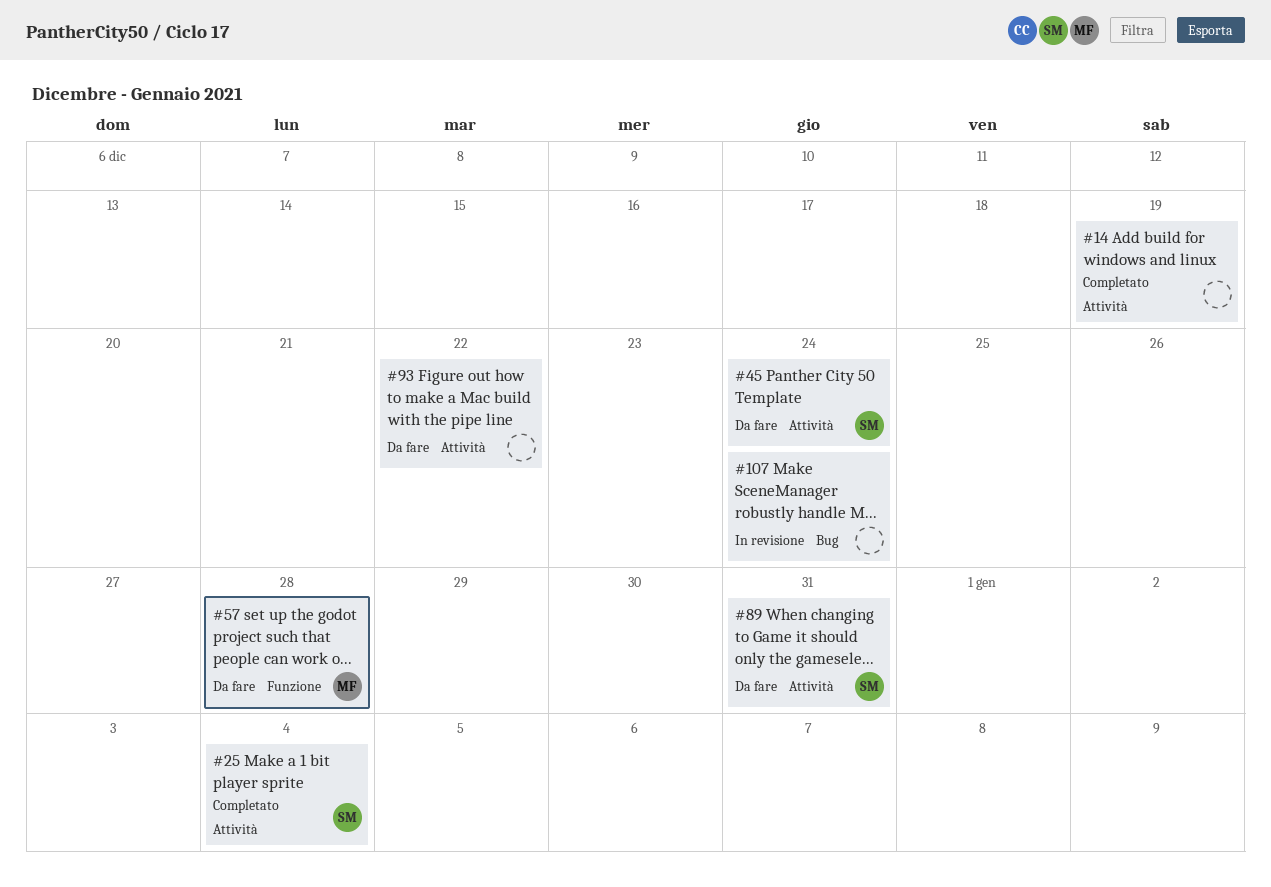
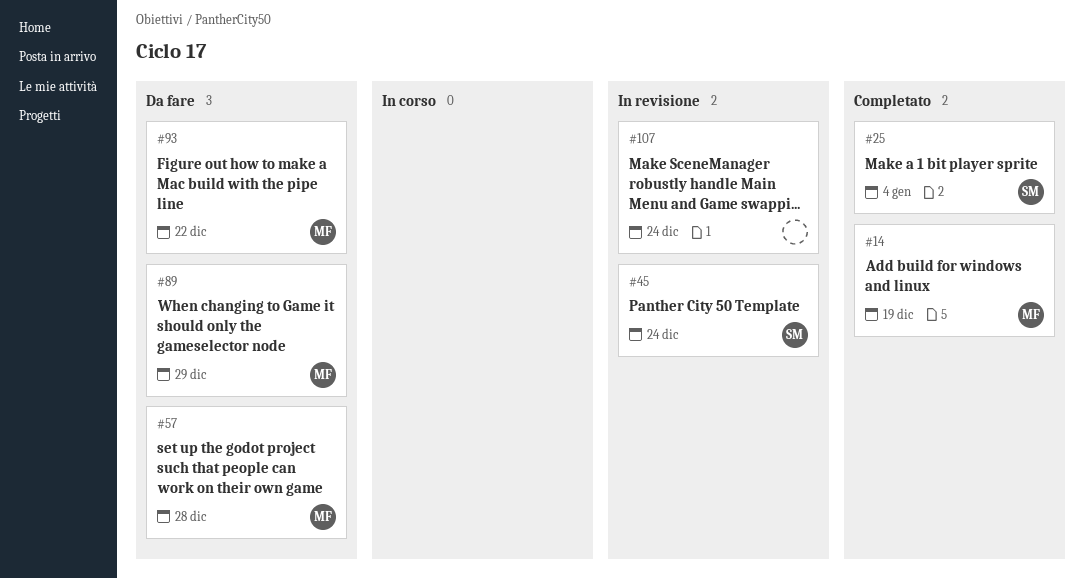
#14, owner: none -> MF
#45, status: Da fare -> In revisione
#89, owner: SM -> MF
#89, due: Dec 31 -> Dec 29
#93, owner: none -> MF

